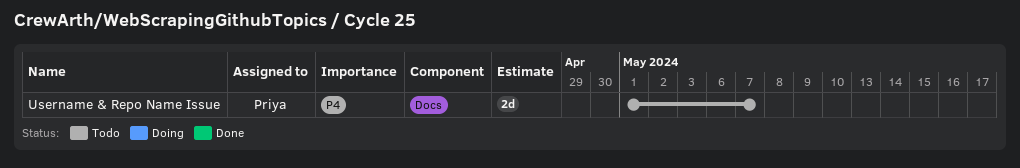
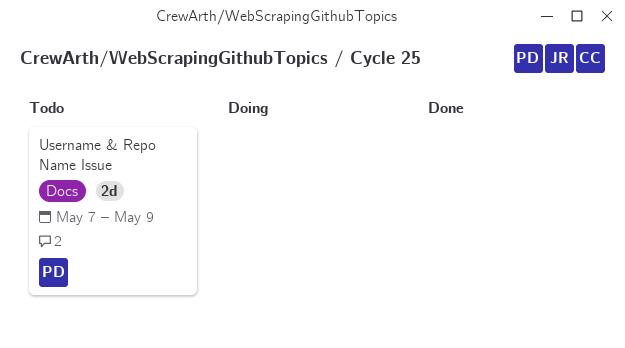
Username & Repo Name Issue, start: May 1 -> May 7
Username & Repo Name Issue, due: May 7 -> May 9

